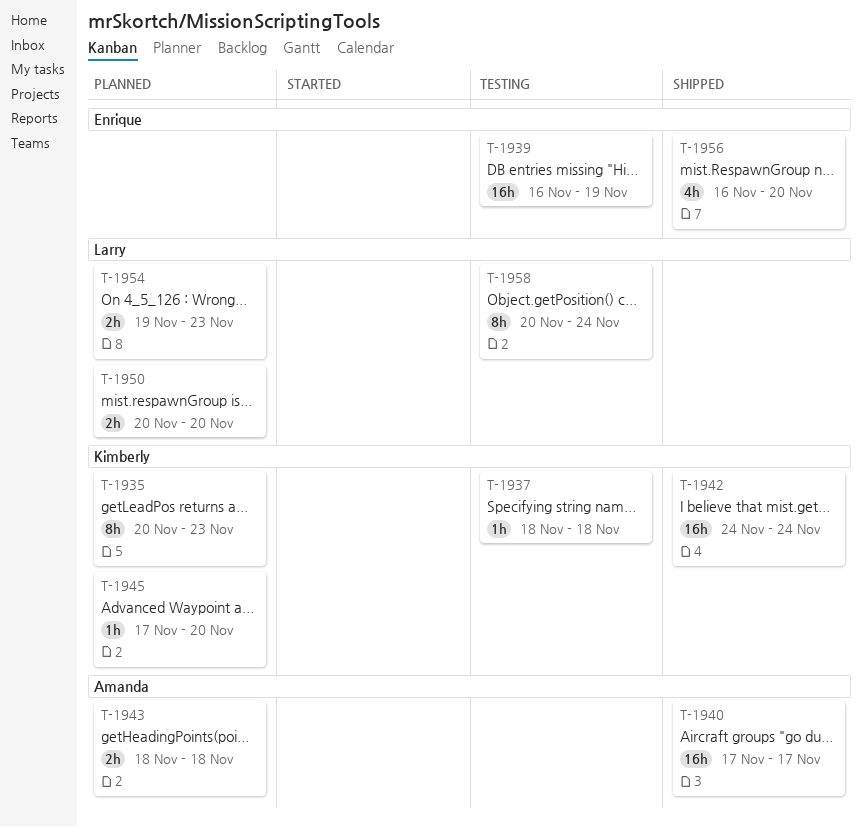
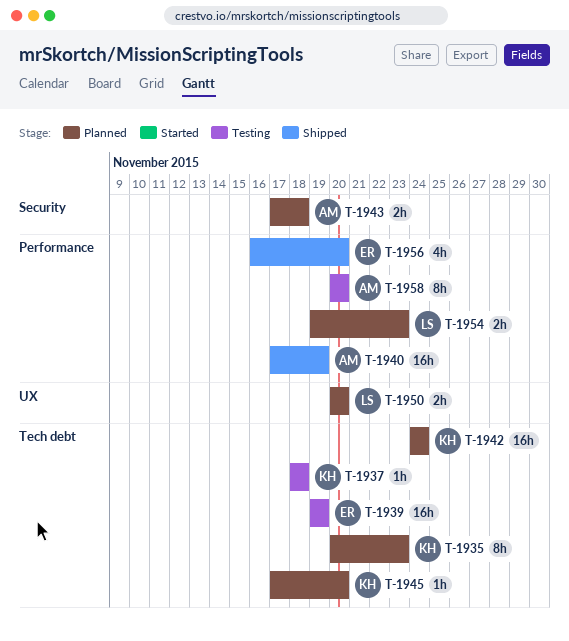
T-1939, start: Nov 16 -> Nov 19
T-1940, due: Nov 17 -> Nov 19
T-1942, status: Shipped -> Planned
T-1943, start: Nov 18 -> Nov 17
T-1958, owner: Larry -> Amanda
T-1958, due: Nov 24 -> Nov 20

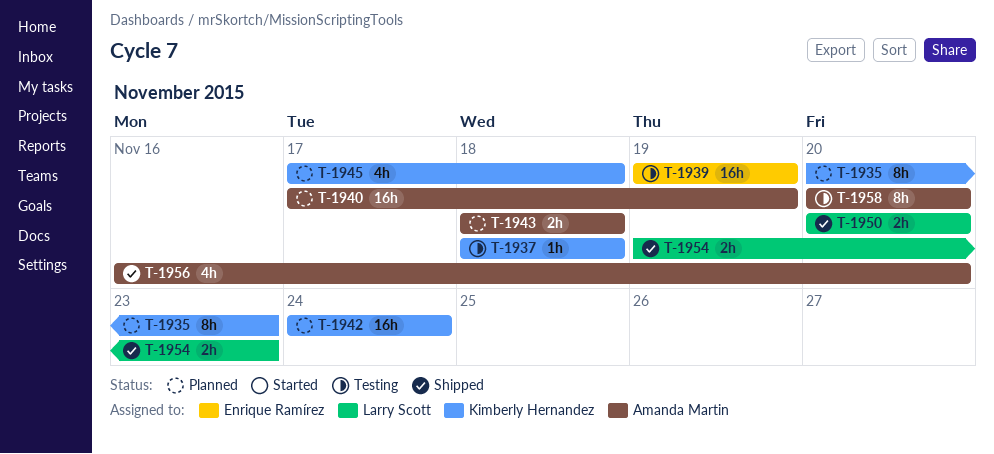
T-1940, status: Shipped -> Planned
T-1943, start: Nov 17 -> Nov 18
T-1945, estimate: 1h -> 4h
T-1945, due: Nov 20 -> Nov 18
T-1950, status: Planned -> Shipped
T-1954, status: Planned -> Shipped
T-1956, owner: Enrique Ramírez -> Amanda Martin

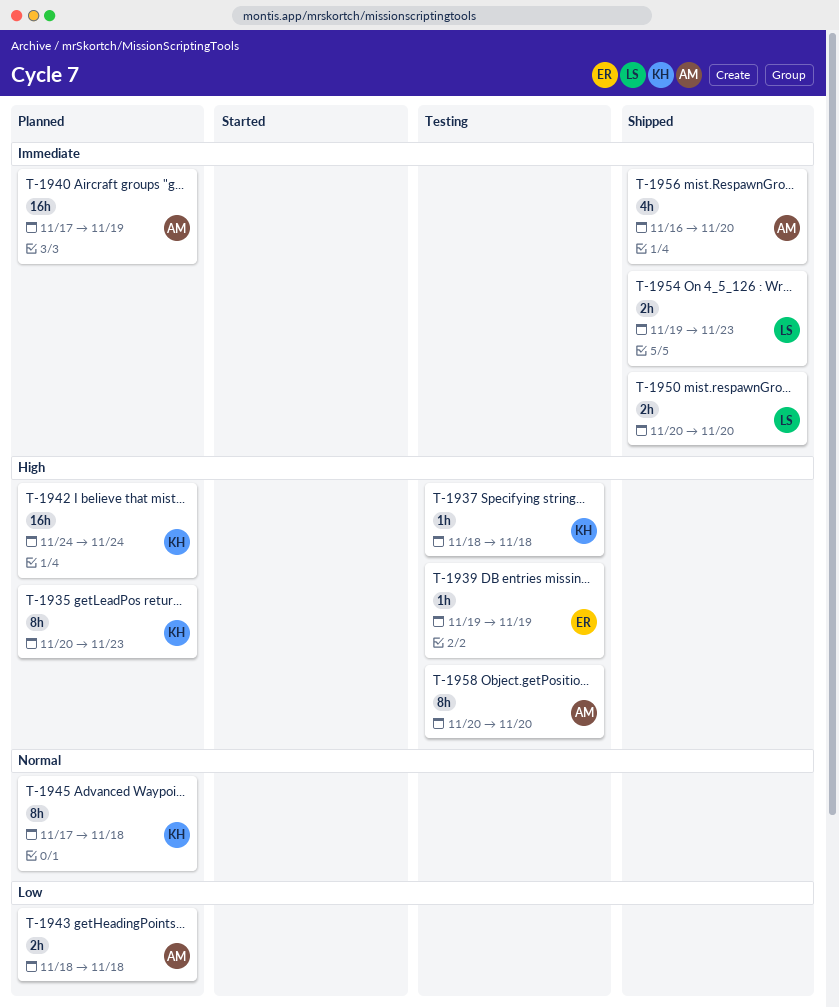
T-1939, estimate: 16h -> 1h
T-1945, estimate: 4h -> 8h

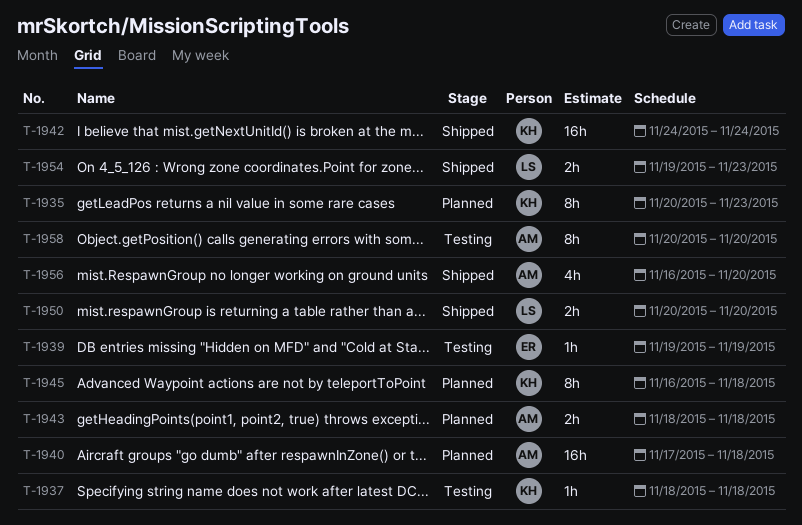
T-1940, due: Nov 19 -> Nov 18
T-1942, status: Planned -> Shipped
T-1945, start: Nov 17 -> Nov 16

